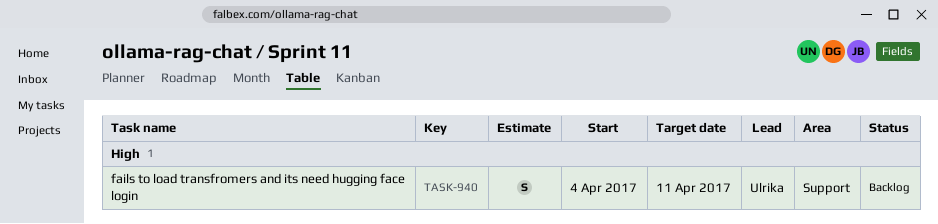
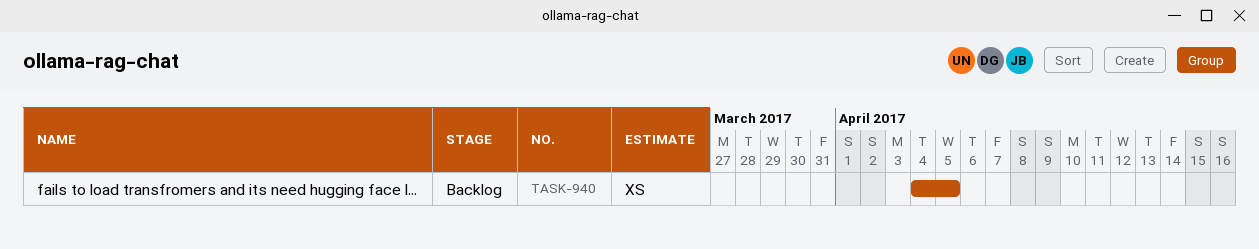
TASK-940, estimate: S -> XS
TASK-940, due: Apr 11 -> Apr 5

